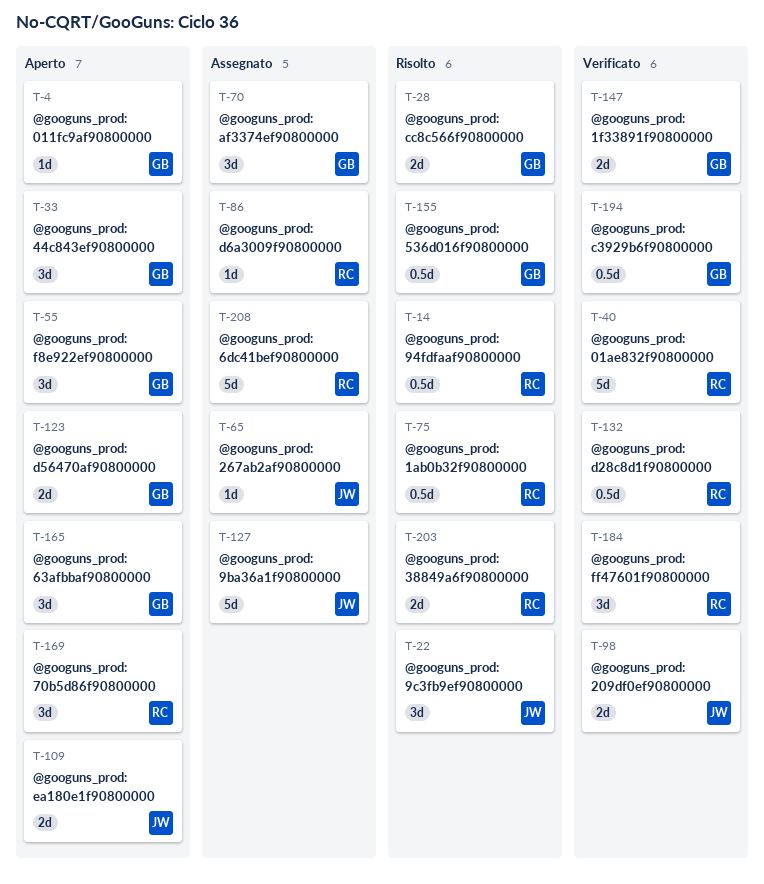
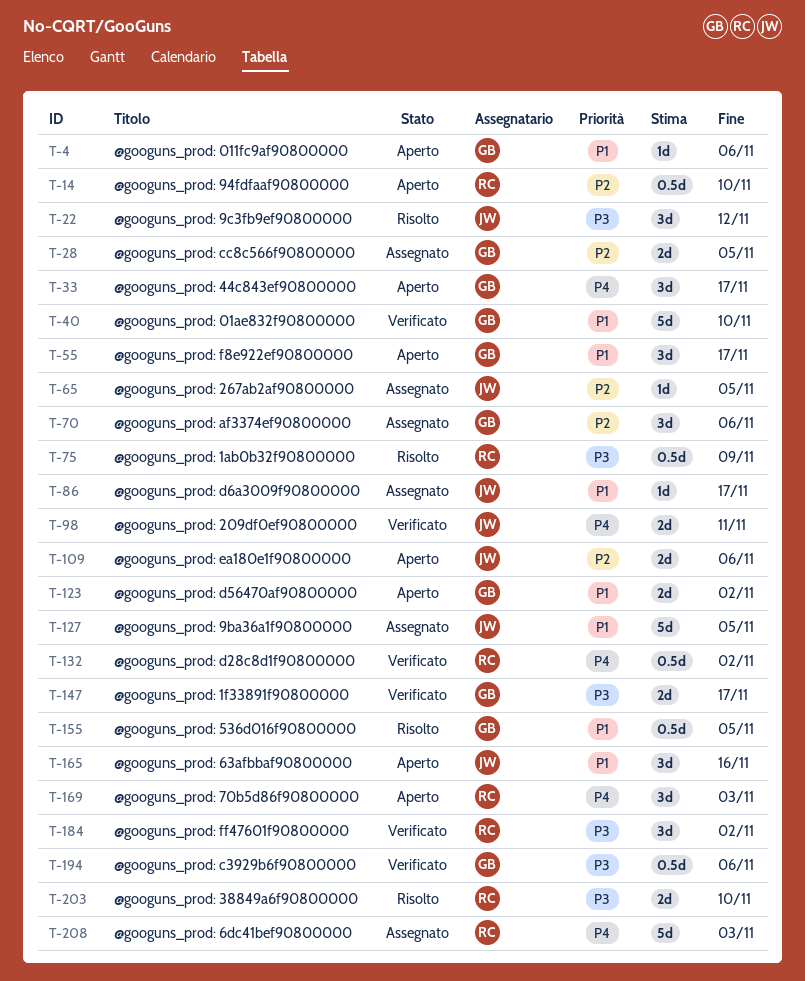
T-14, status: Risolto -> Aperto
T-28, status: Risolto -> Assegnato
T-40, owner: RC -> GB
T-86, owner: RC -> JW
T-165, owner: GB -> JW

